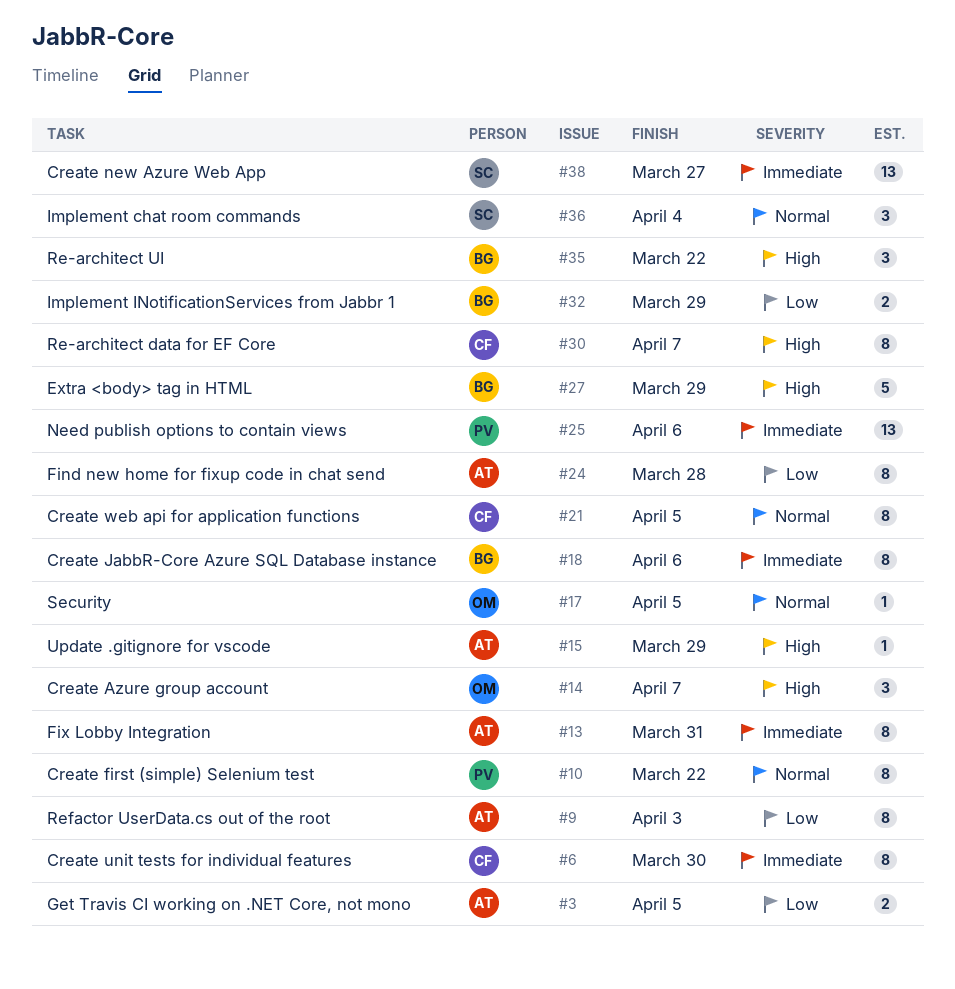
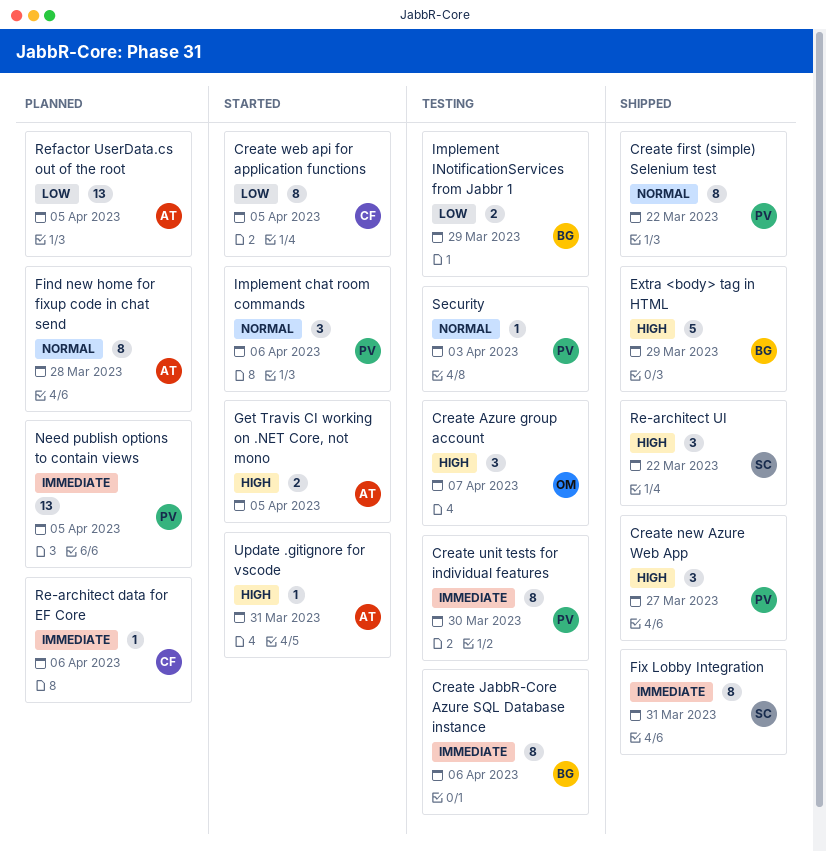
Create new Azure Web App, owner: SC -> PV
Create new Azure Web App, priority: Immediate -> High
Create new Azure Web App, estimate: 13 -> 3
Create unit tests for individual features, owner: CF -> PV
Create web api for application functions, priority: Normal -> Low
Find new home for fixup code in chat send, priority: Low -> Normal
Fix Lobby Integration, owner: AT -> SC
Get Travis CI working on .NET Core, not mono, priority: Low -> High
Implement chat room commands, owner: SC -> PV
Implement chat room commands, due: Apr 4 -> Apr 6
Need publish options to contain views, due: Apr 6 -> Apr 5
Re-architect data for EF Core, priority: High -> Immediate
Re-architect data for EF Core, estimate: 8 -> 1
Re-architect data for EF Core, due: Apr 7 -> Apr 6
Re-architect UI, owner: BG -> SC
Refactor UserData.cs out of the root, estimate: 8 -> 13
Refactor UserData.cs out of the root, due: Apr 3 -> Apr 5
Security, owner: OM -> PV
Security, due: Apr 5 -> Apr 3
Update .gitignore for vscode, due: Mar 29 -> Mar 31

